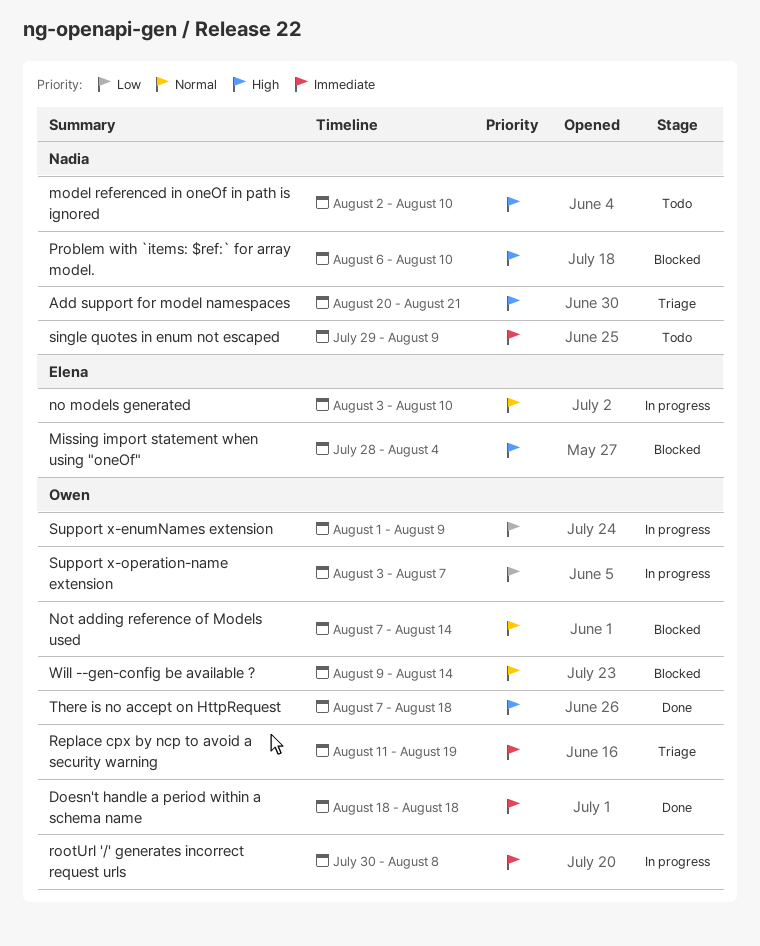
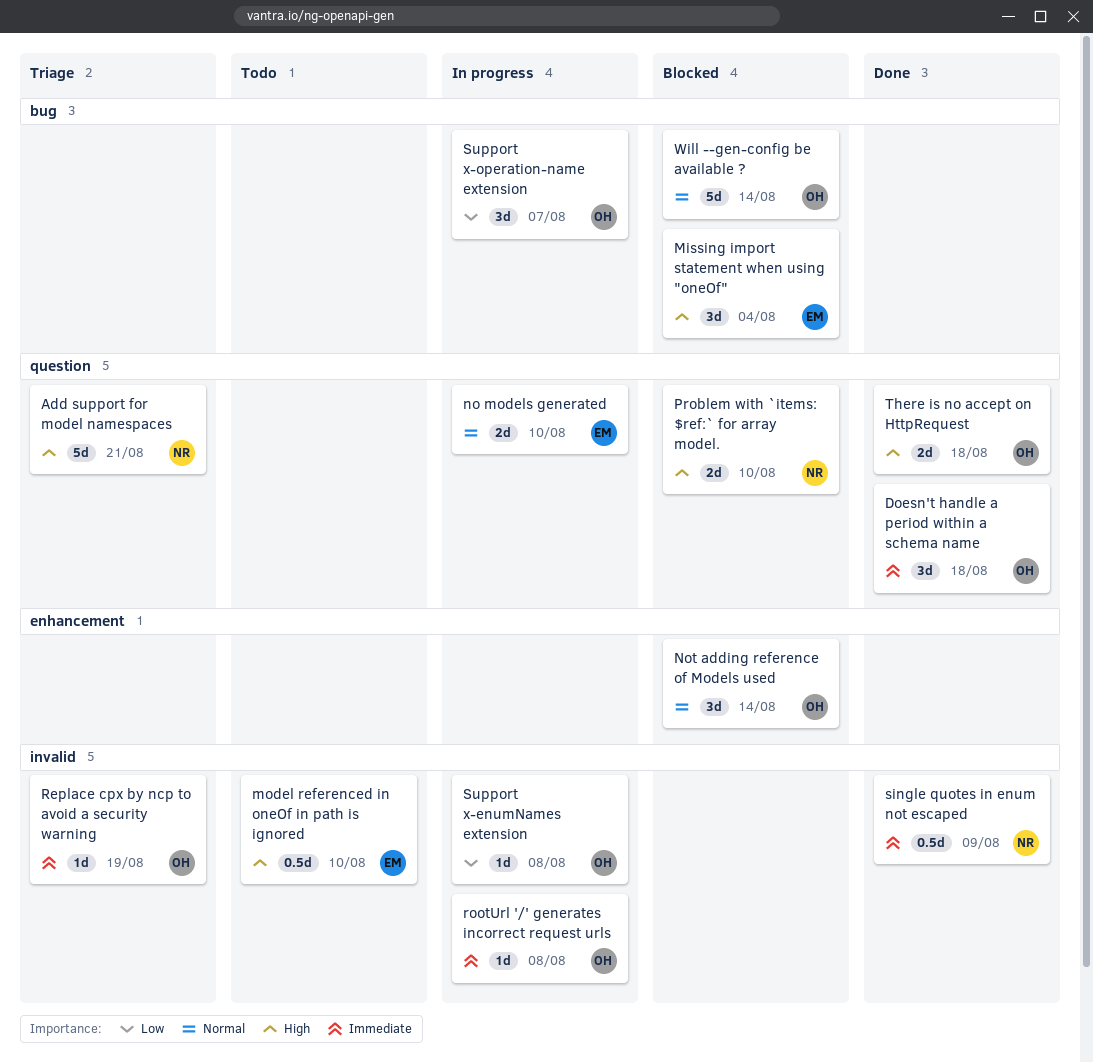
model referenced in oneOf in path is ignored, owner: Nadia -> Elena
single quotes in enum not escaped, status: Todo -> Done
Support x-enumNames extension, due: Aug 9 -> Aug 8

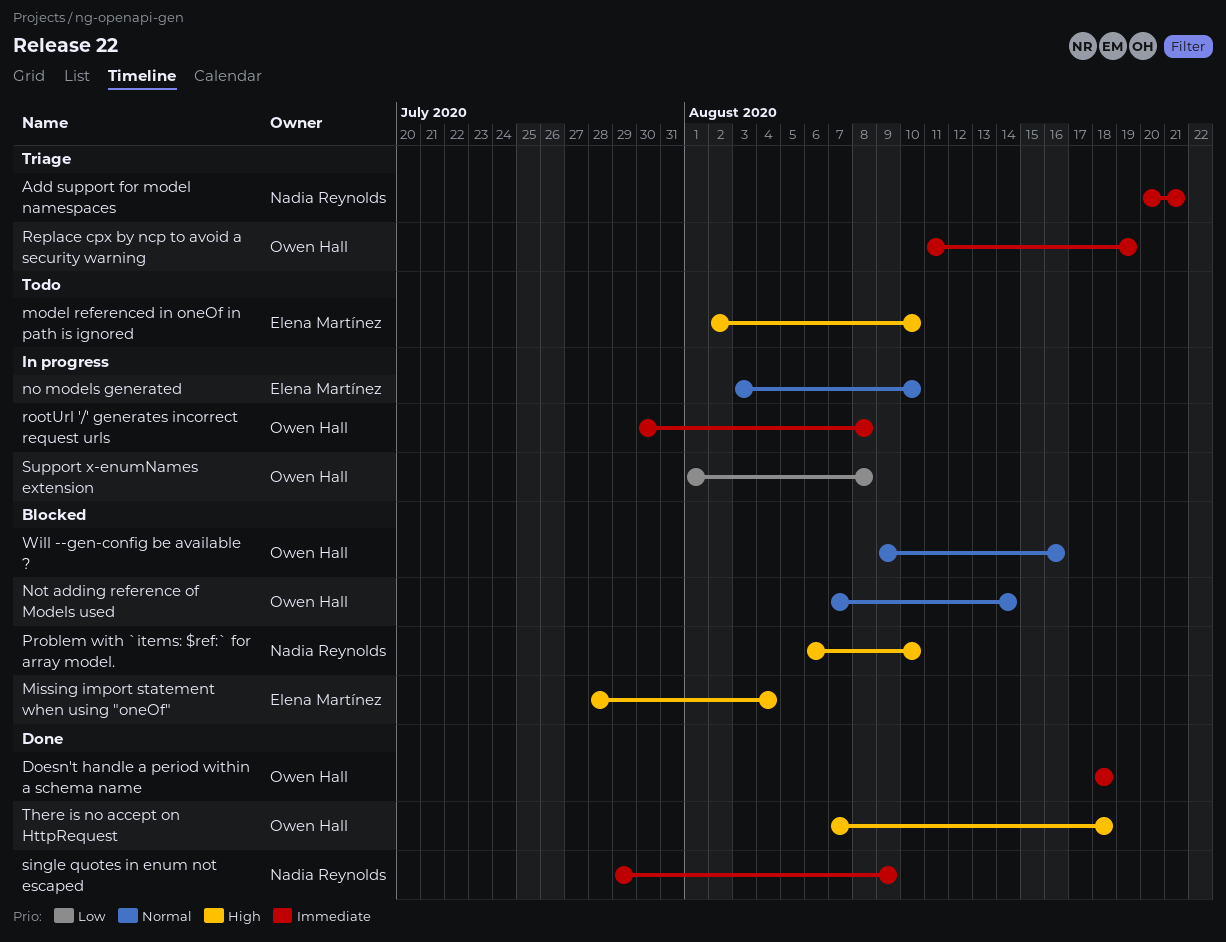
Add support for model namespaces, priority: High -> Immediate
Support x-operation-name extension: present -> none
Will --gen-config be available ?, due: Aug 14 -> Aug 16

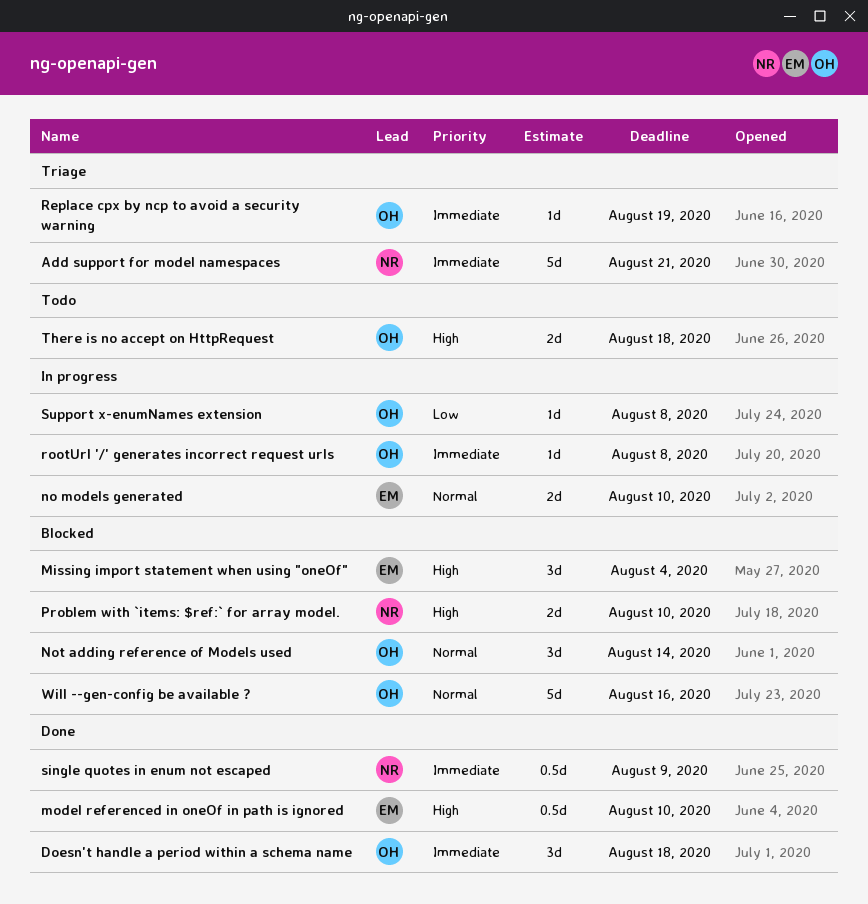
model referenced in oneOf in path is ignored, status: Todo -> Done
There is no accept on HttpRequest, status: Done -> Todo

